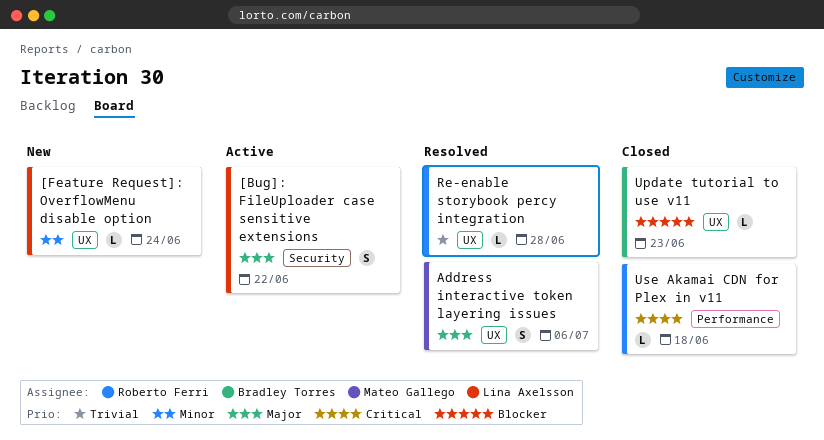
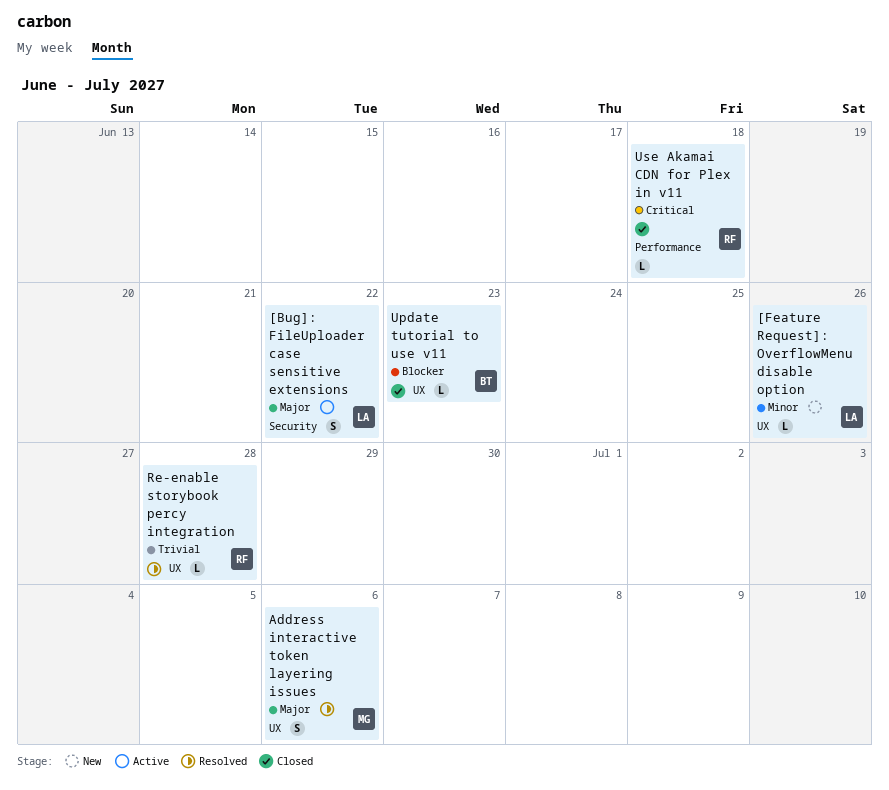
[Feature Request]: OverflowMenu disable option, due: Jun 24 -> Jun 26

